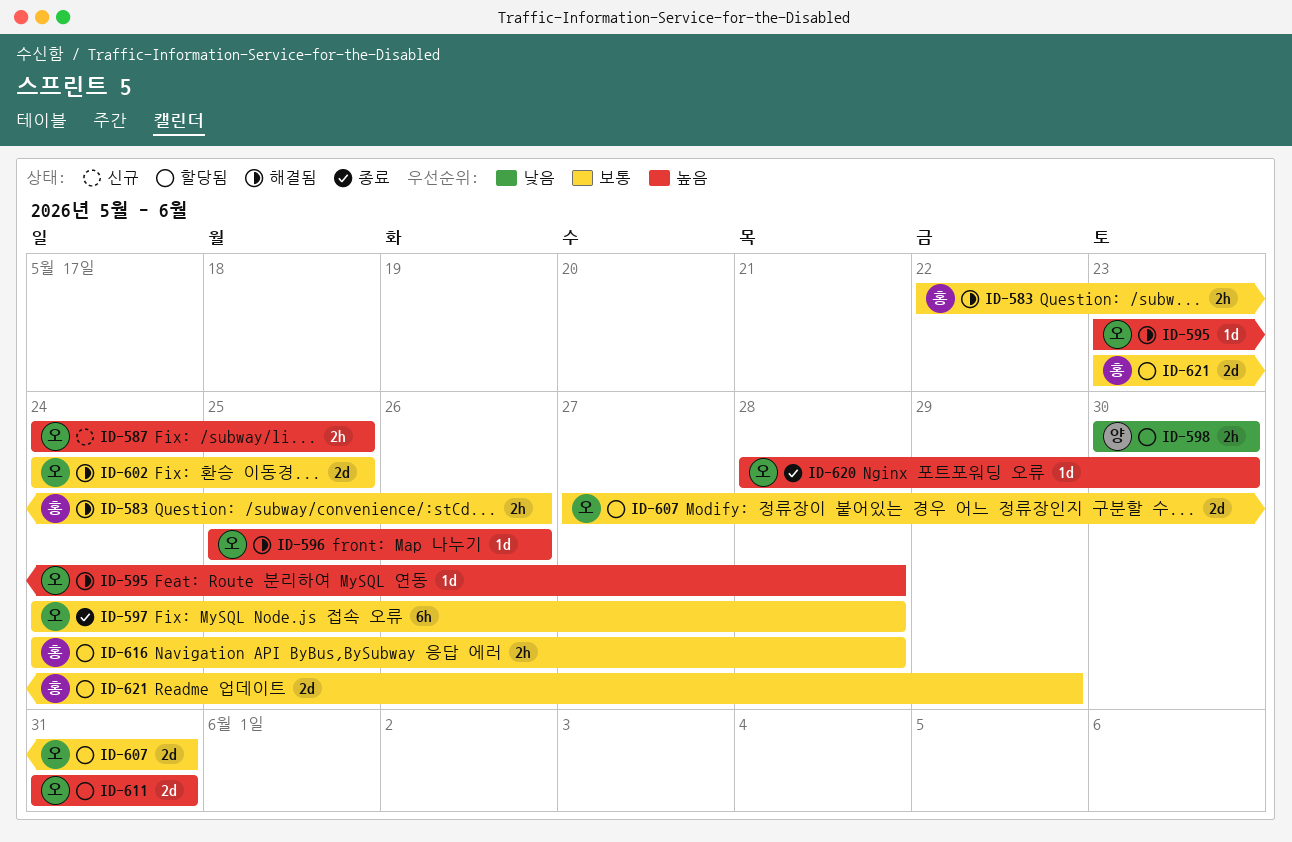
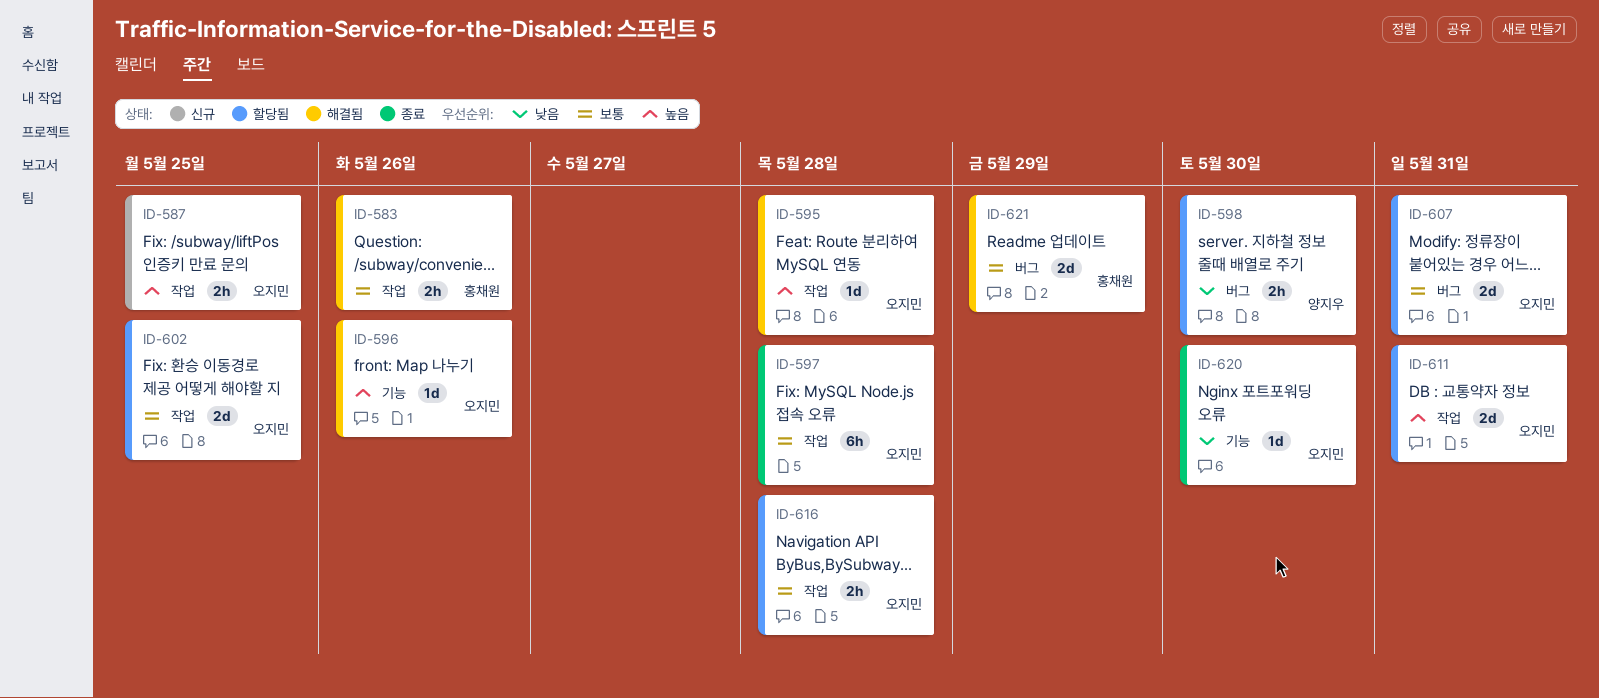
ID-602, status: 해결됨 -> 할당됨
ID-616, owner: 홍채원 -> 오지민
ID-620, priority: 높음 -> 낮음
ID-621, status: 할당됨 -> 해결됨

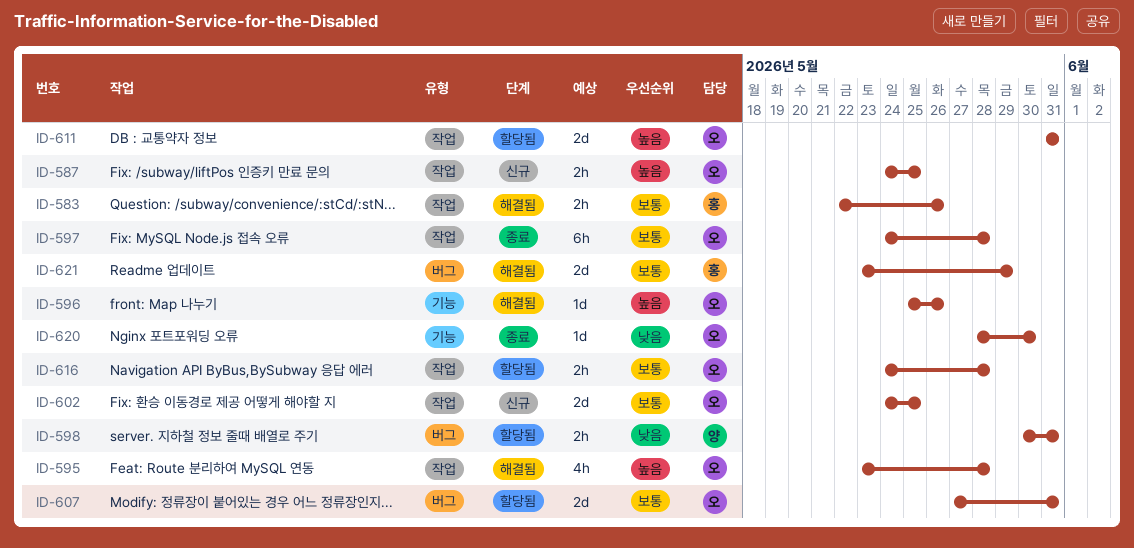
ID-595, estimate: 1d -> 4h
ID-598, due: May 30 -> May 31
ID-602, status: 할당됨 -> 신규

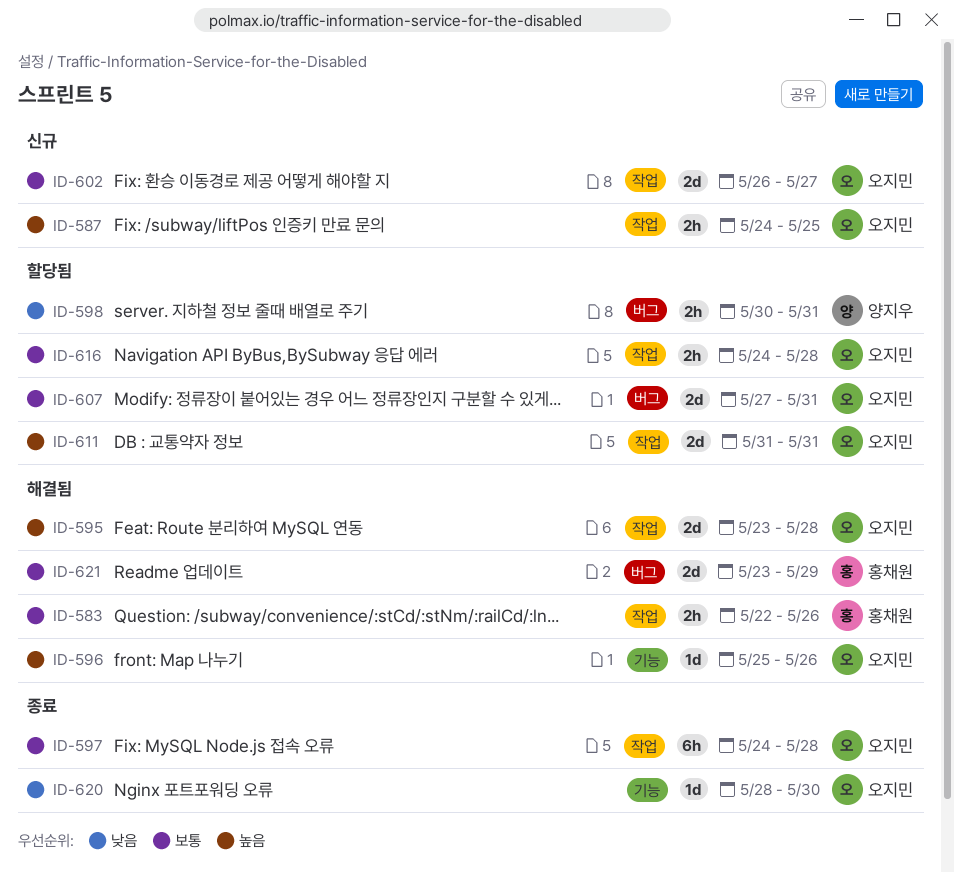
ID-595, estimate: 4h -> 2d
ID-602, start: May 24 -> May 26
ID-602, due: May 25 -> May 27

